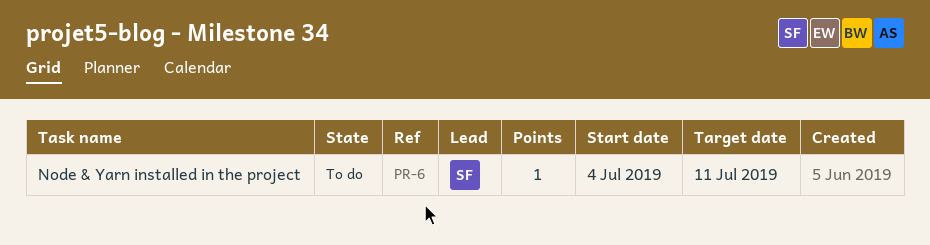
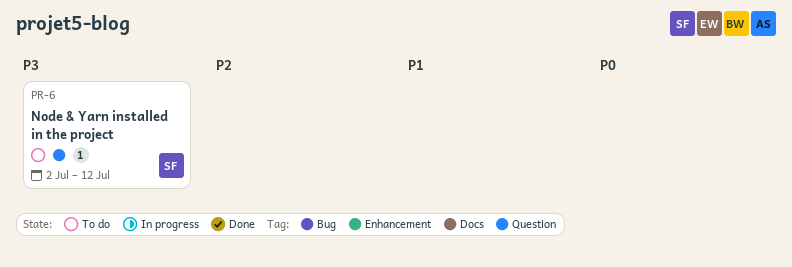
PR-6, start: Jul 4 -> Jul 2
PR-6, due: Jul 11 -> Jul 12

